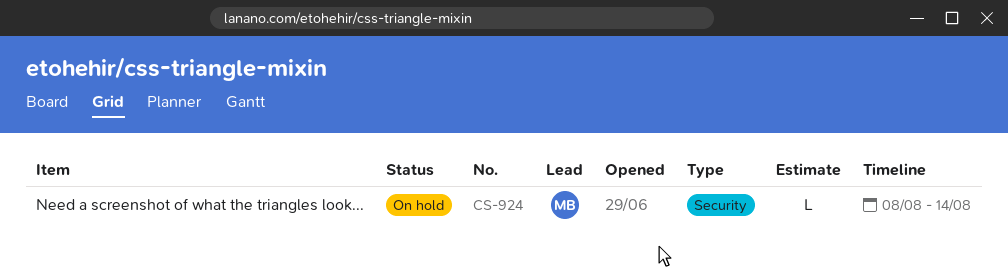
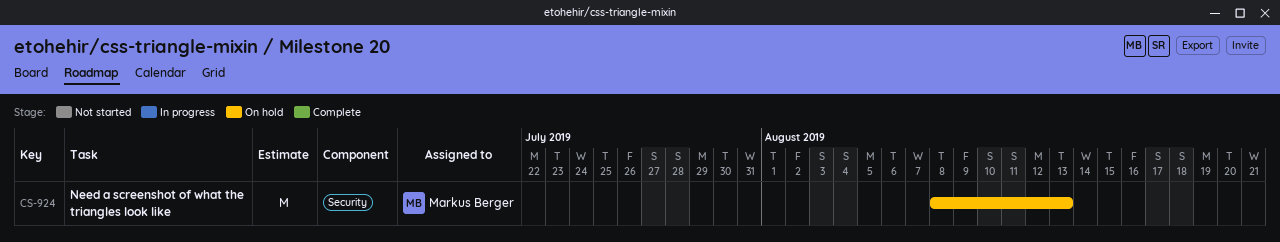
CS-924, estimate: L -> M
CS-924, due: Aug 14 -> Aug 13

